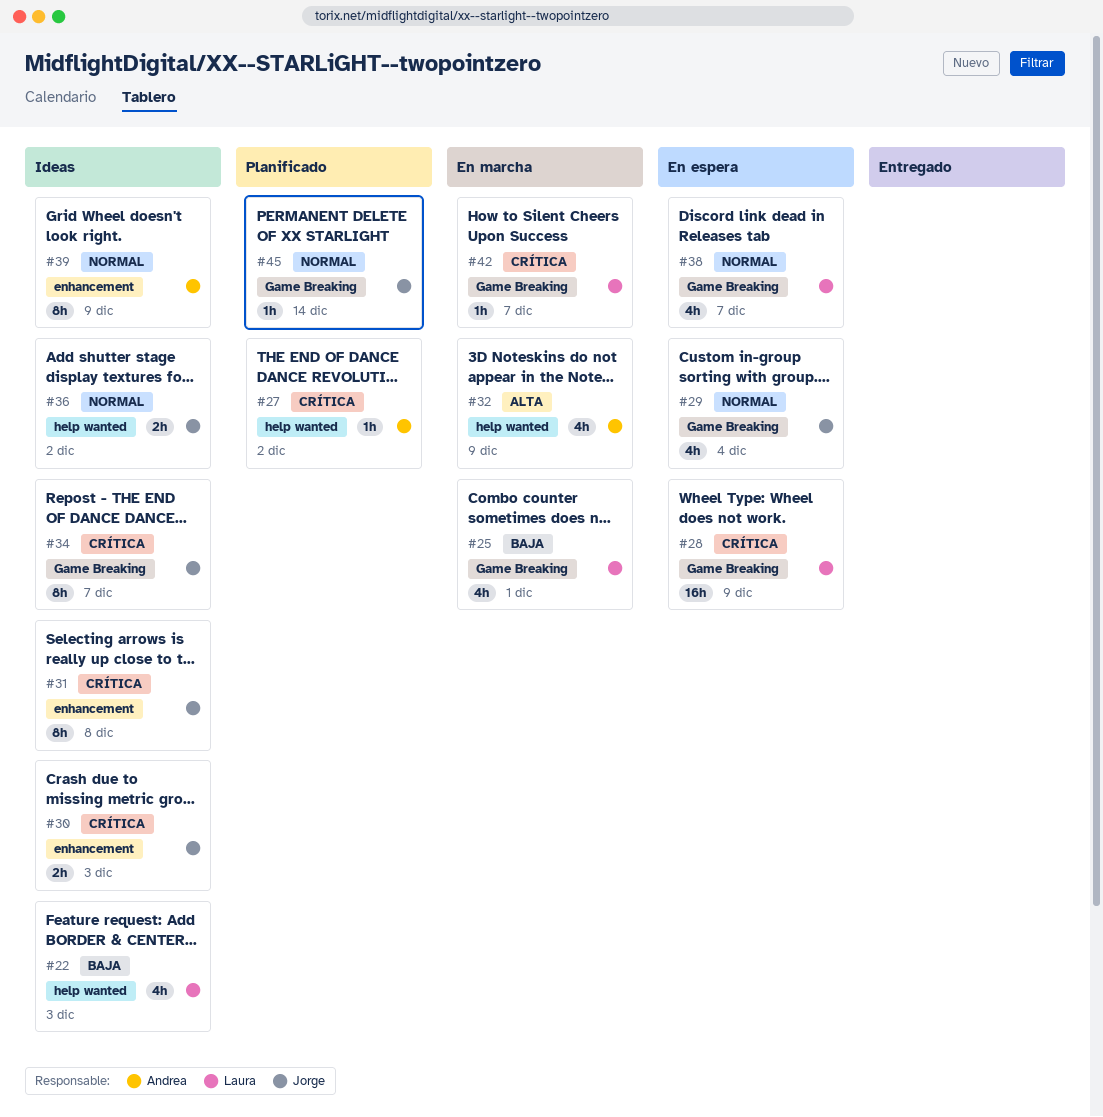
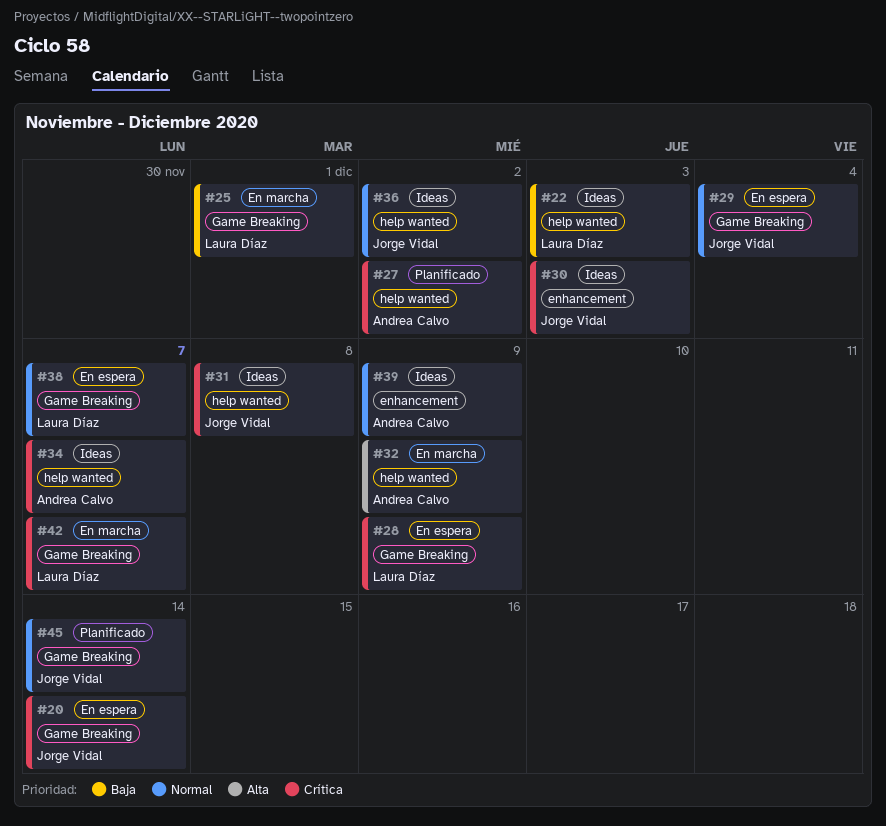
#20: none -> present
#31, label: enhancement -> help wanted
#34, owner: Jorge Vidal -> Andrea Calvo
#34, label: Game Breaking -> help wanted

